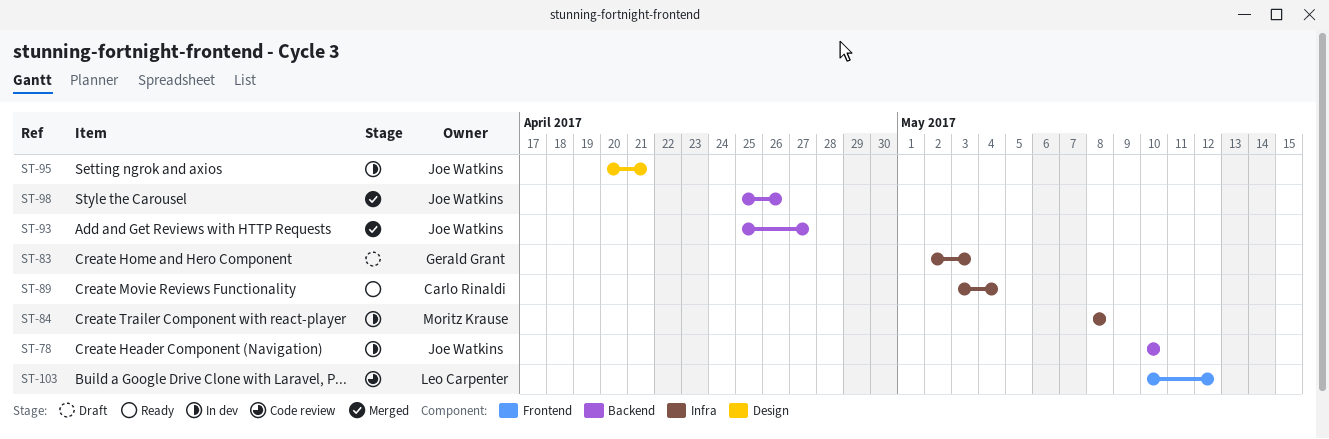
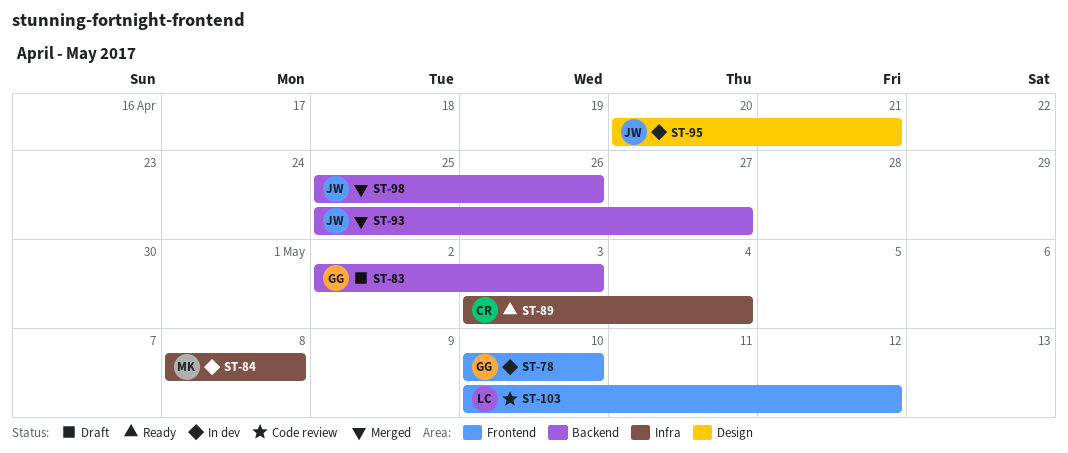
ST-78, owner: Joe Watkins -> Gerald Grant
ST-78, label: Backend -> Frontend
ST-83, label: Infra -> Backend

